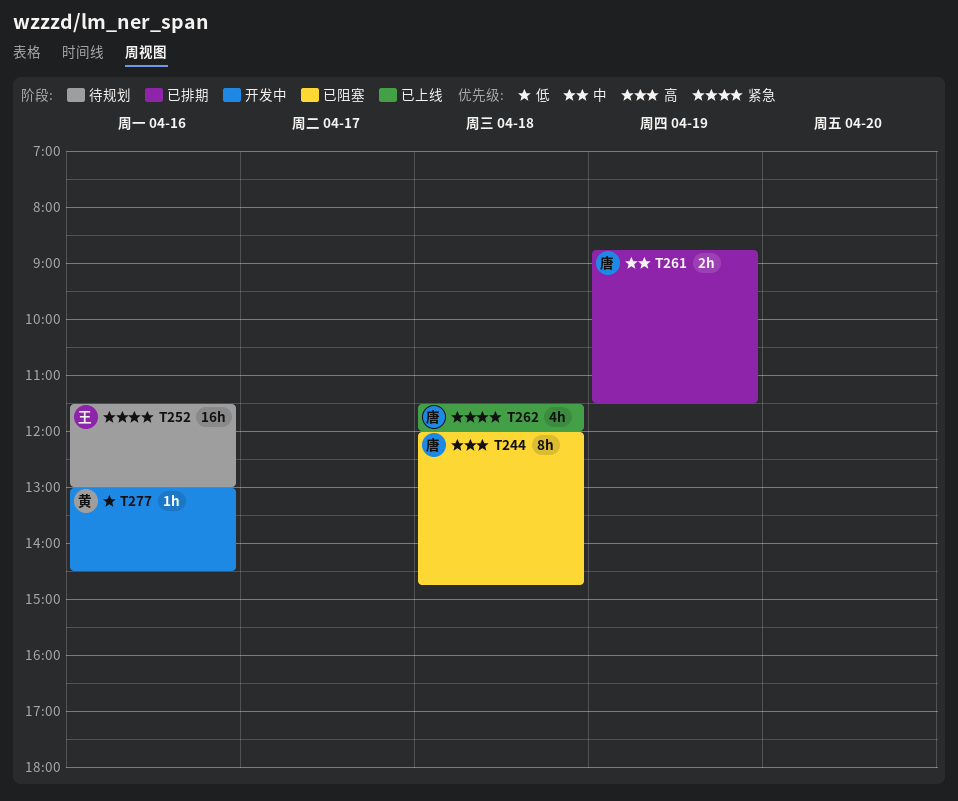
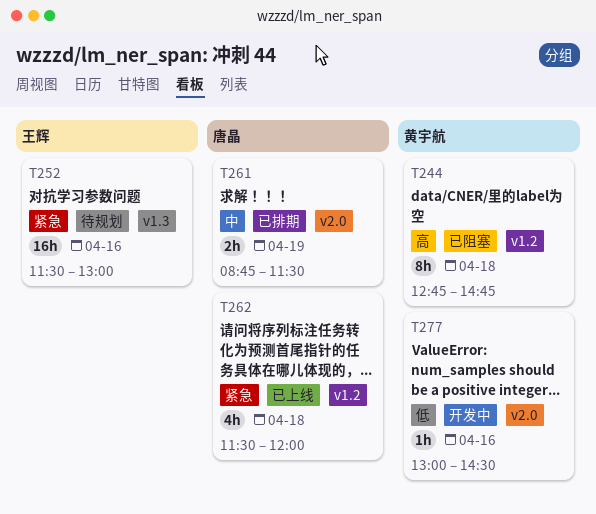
T244, owner: 唐晶 -> 黄宇航
T244, begins: 12:00 -> 12:45

